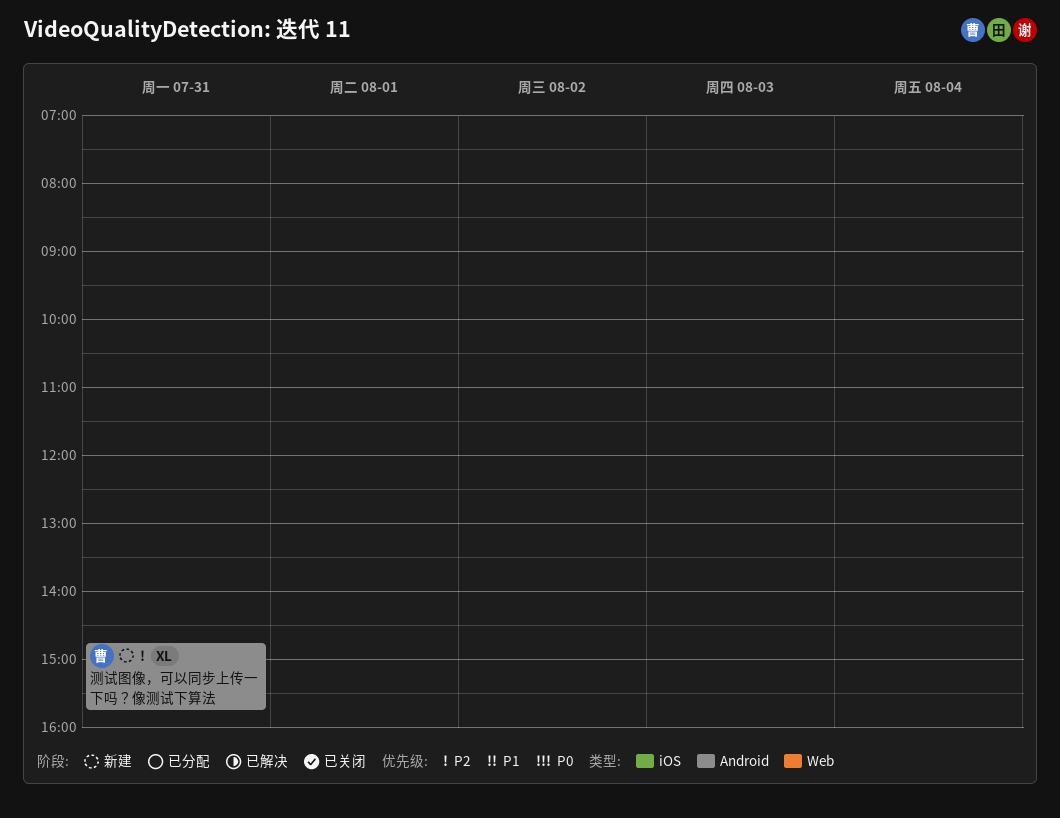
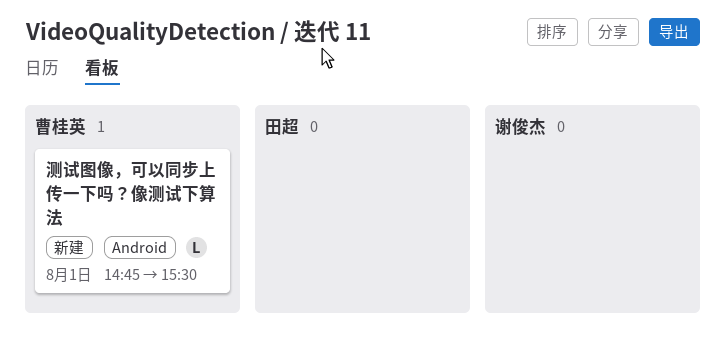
测试图像，可以同步上传一下吗？像测试下算法, estimate: XL -> L
测试图像，可以同步上传一下吗？像测试下算法, day: Jul 31 -> Aug 1
测试图像，可以同步上传一下吗？像测试下算法, ends: 15:45 -> 15:30

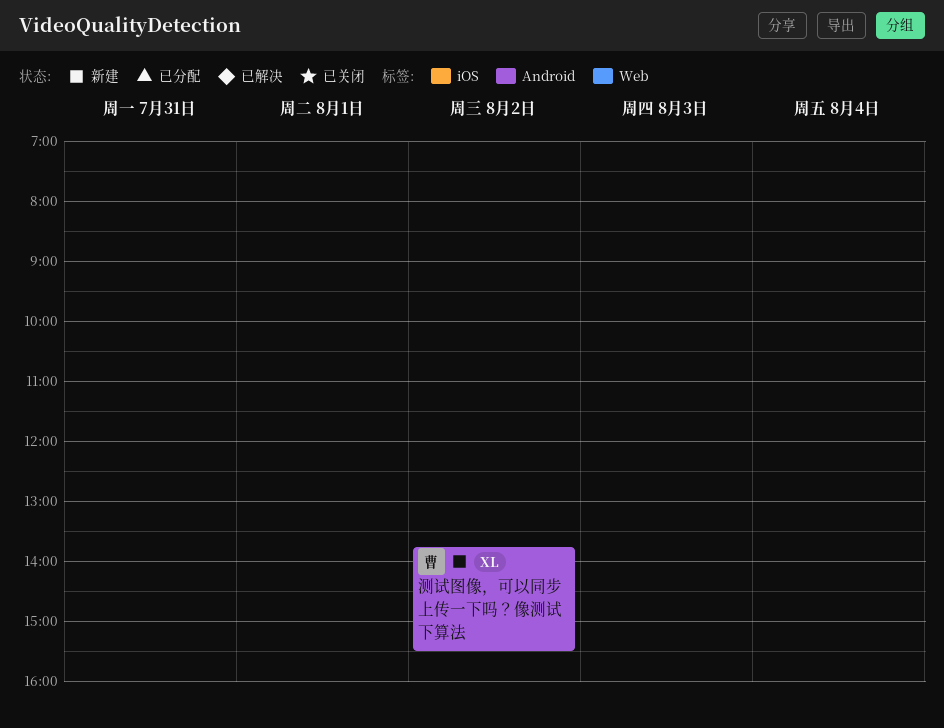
测试图像，可以同步上传一下吗？像测试下算法, estimate: L -> XL
测试图像，可以同步上传一下吗？像测试下算法, day: Aug 1 -> Aug 2
测试图像，可以同步上传一下吗？像测试下算法, begins: 14:45 -> 13:45

